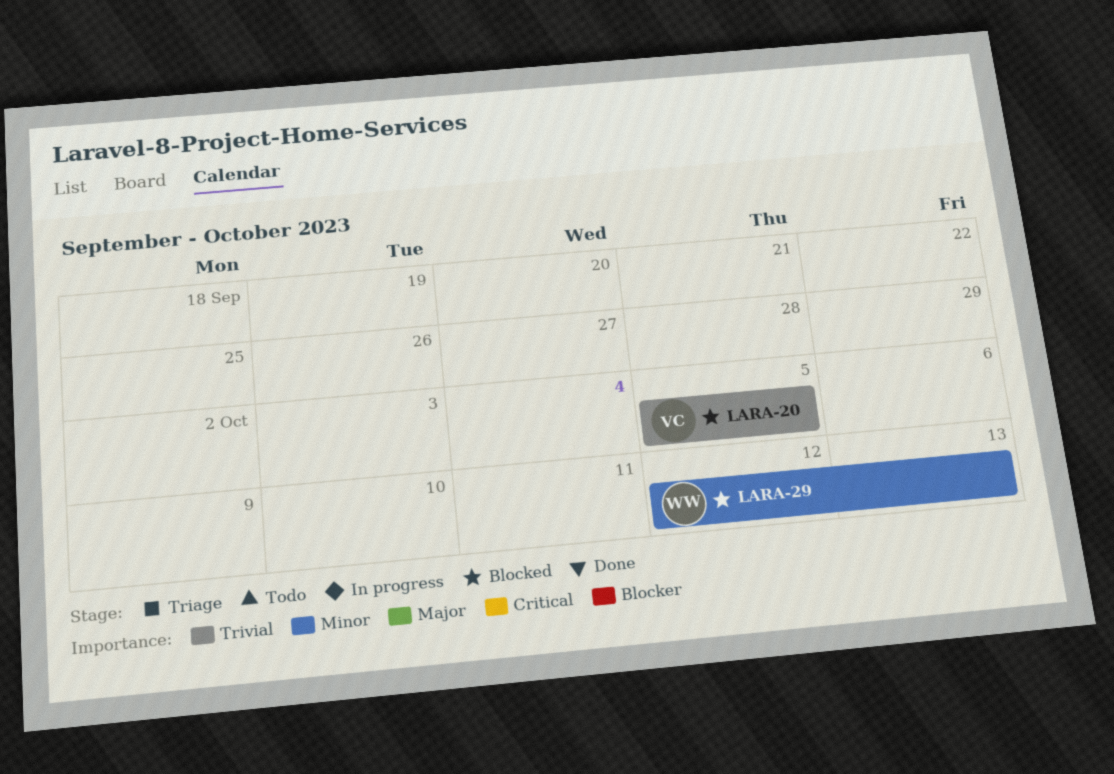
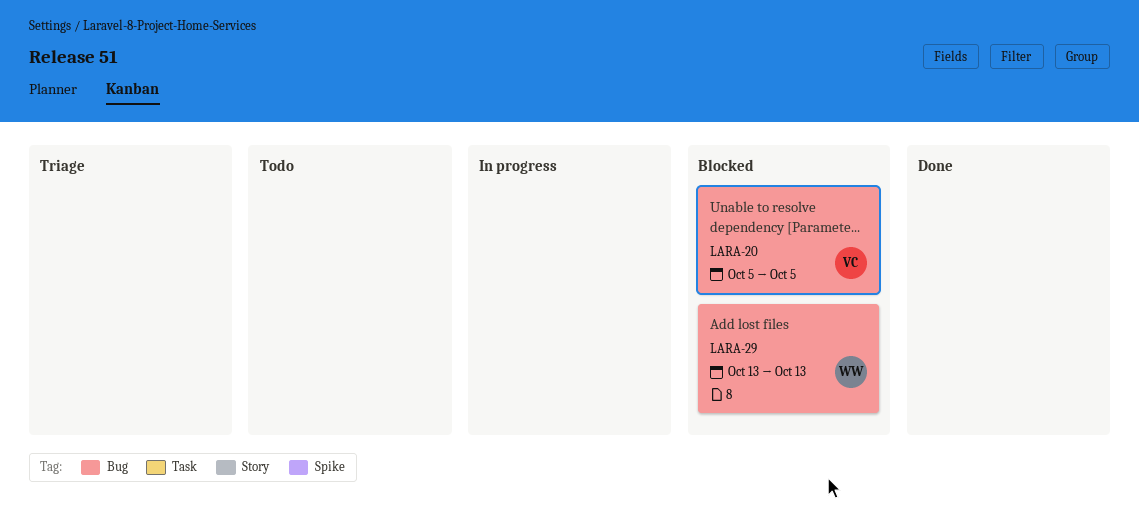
LARA-29, start: Oct 12 -> Oct 13

